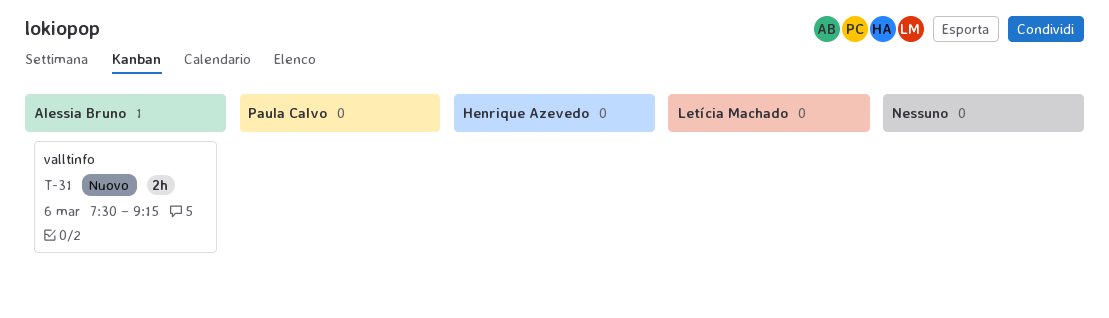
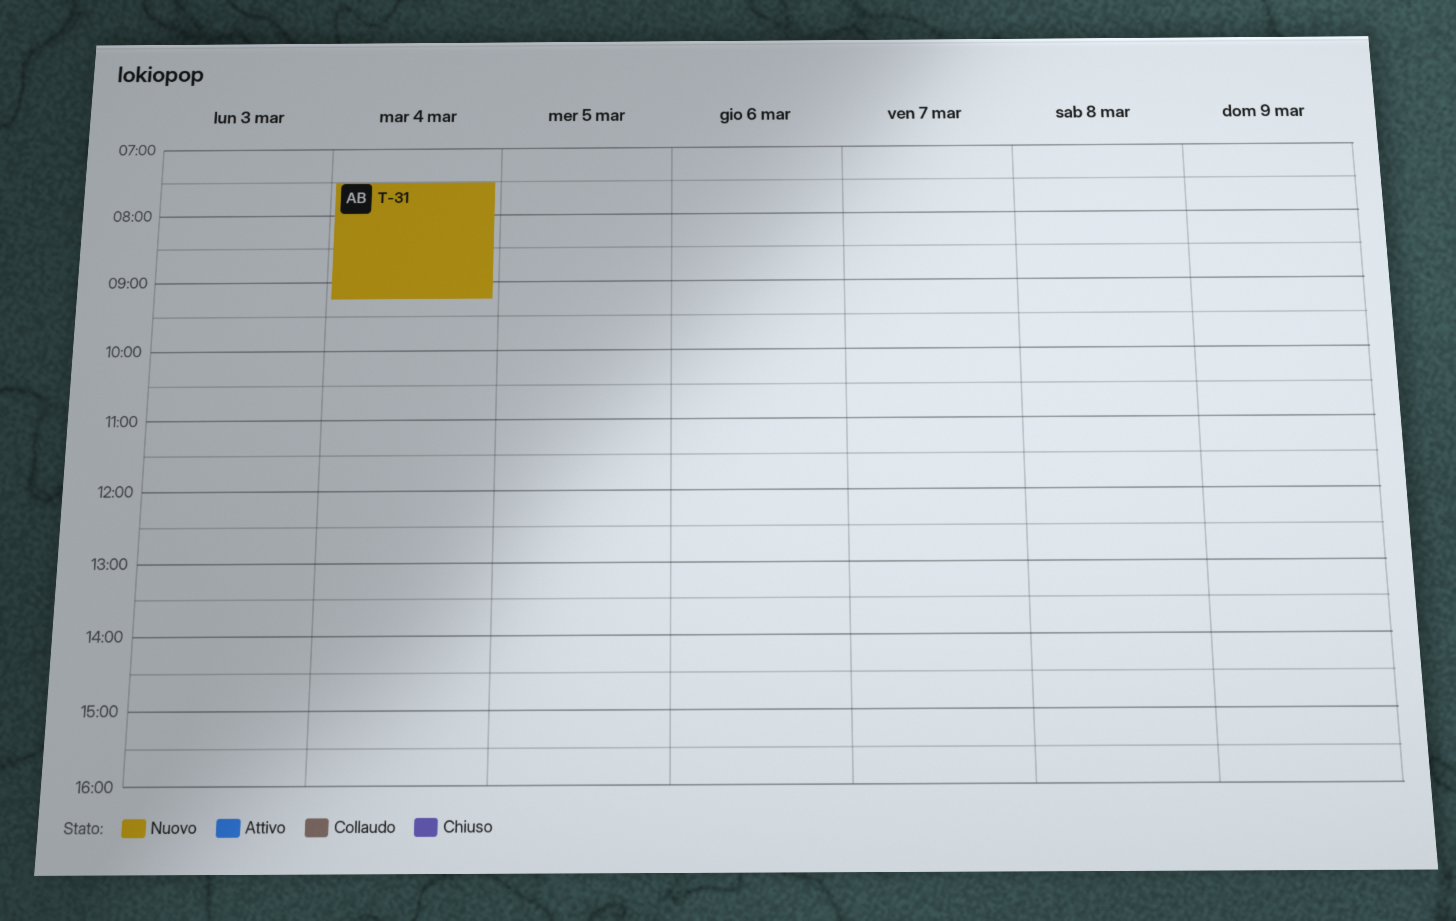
T-31, day: Mar 6 -> Mar 4

